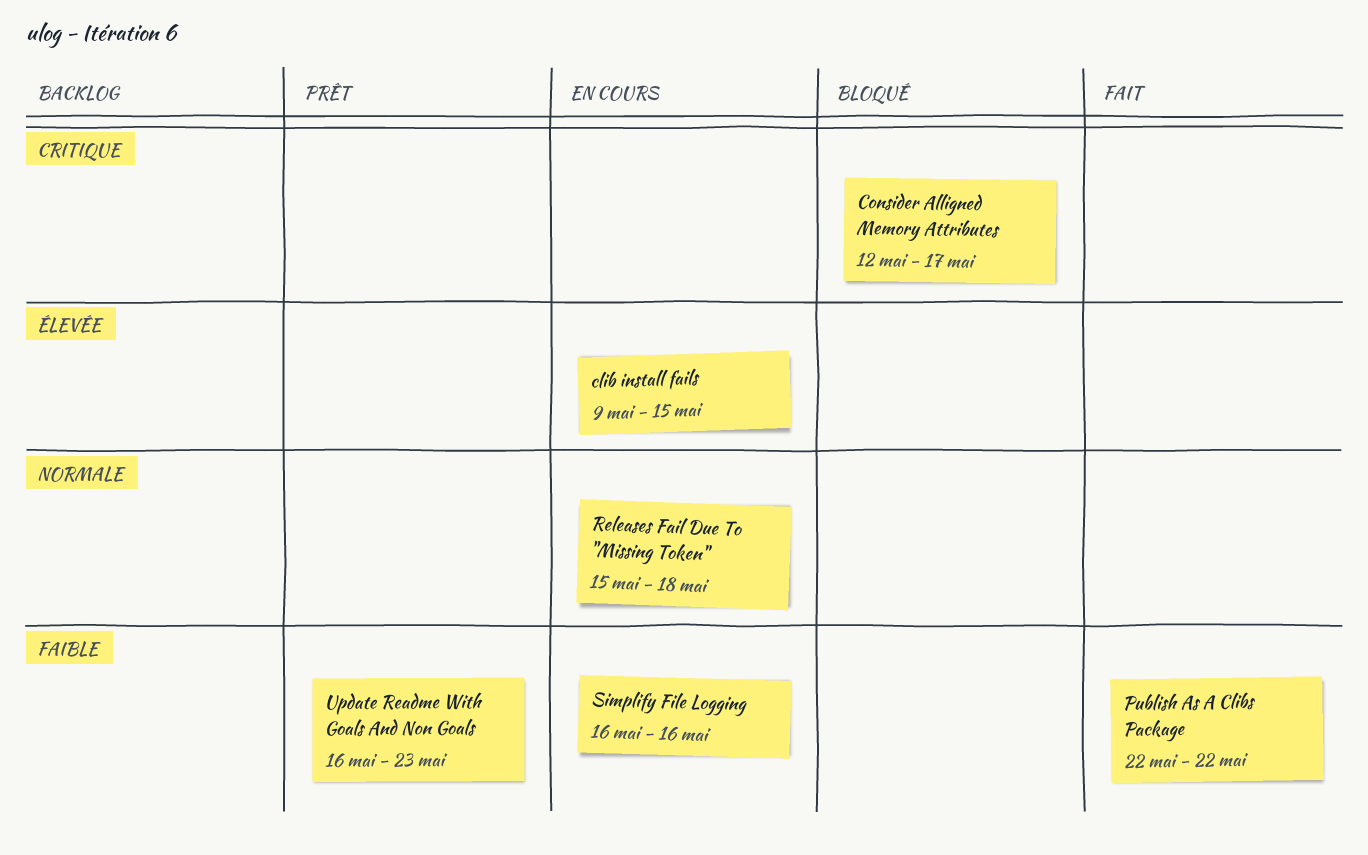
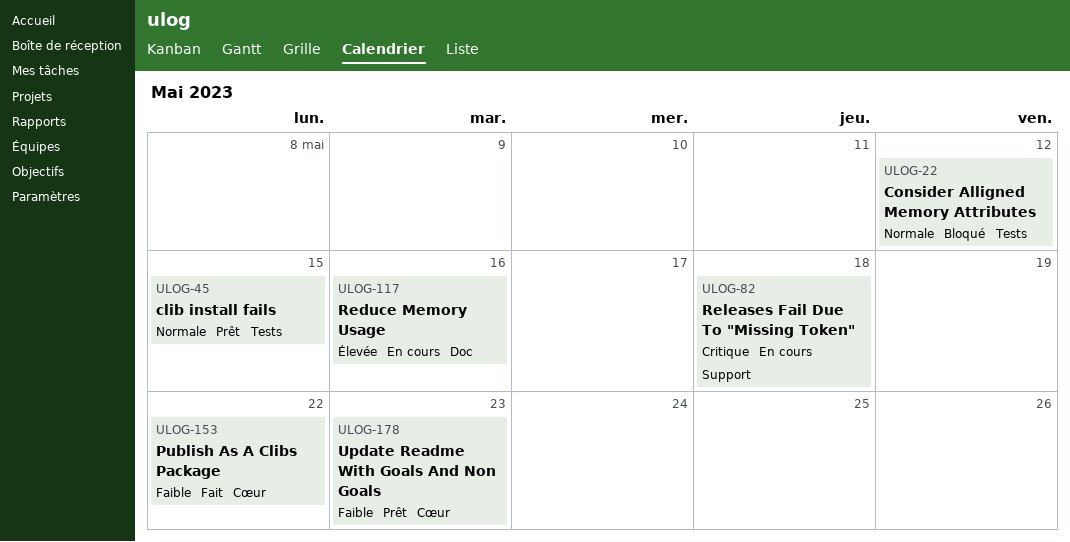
clib install fails, status: En cours -> Prêt
clib install fails, priority: Élevée -> Normale
Consider Alligned Memory Attributes, priority: Critique -> Normale
Consider Alligned Memory Attributes, due: May 17 -> May 12
Reduce Memory Usage: none -> present
Releases Fail Due To "Missing Token", priority: Normale -> Critique
Simplify File Logging: present -> none

